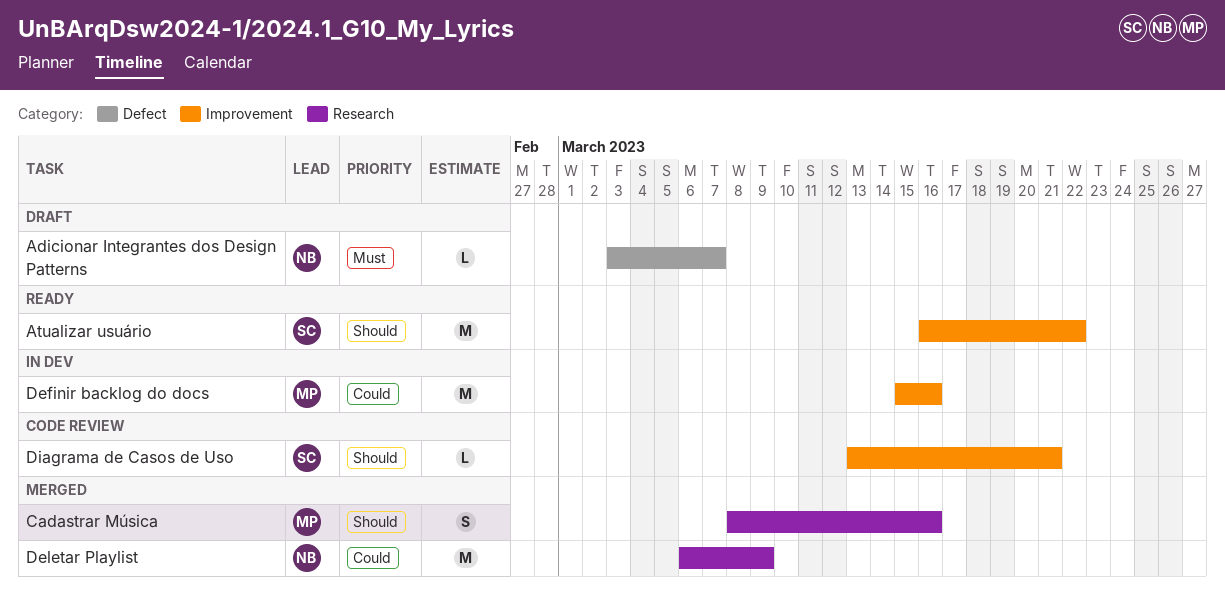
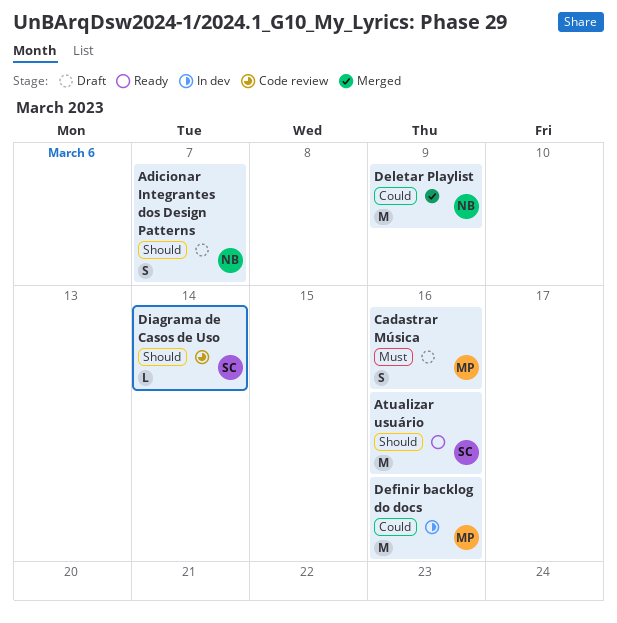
Adicionar Integrantes dos Design Patterns, priority: Must -> Should
Adicionar Integrantes dos Design Patterns, estimate: L -> S
Atualizar usuário, due: Mar 22 -> Mar 16
Cadastrar Música, status: Merged -> Draft
Cadastrar Música, priority: Should -> Must
Diagrama de Casos de Uso, due: Mar 21 -> Mar 14

